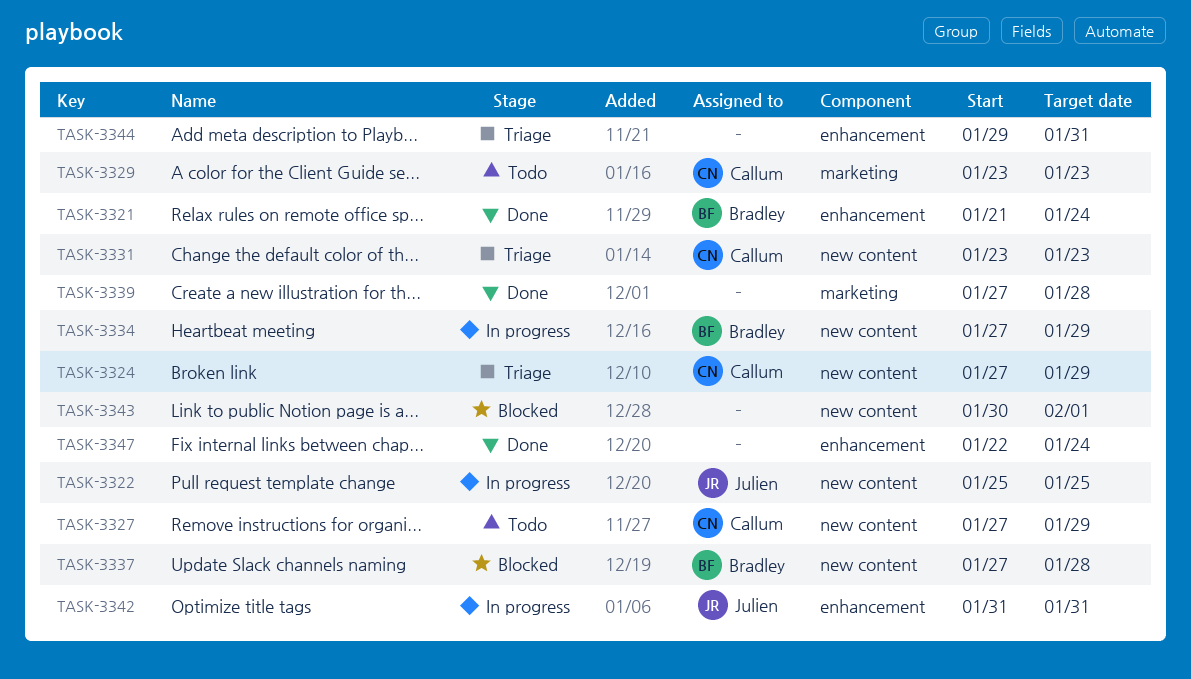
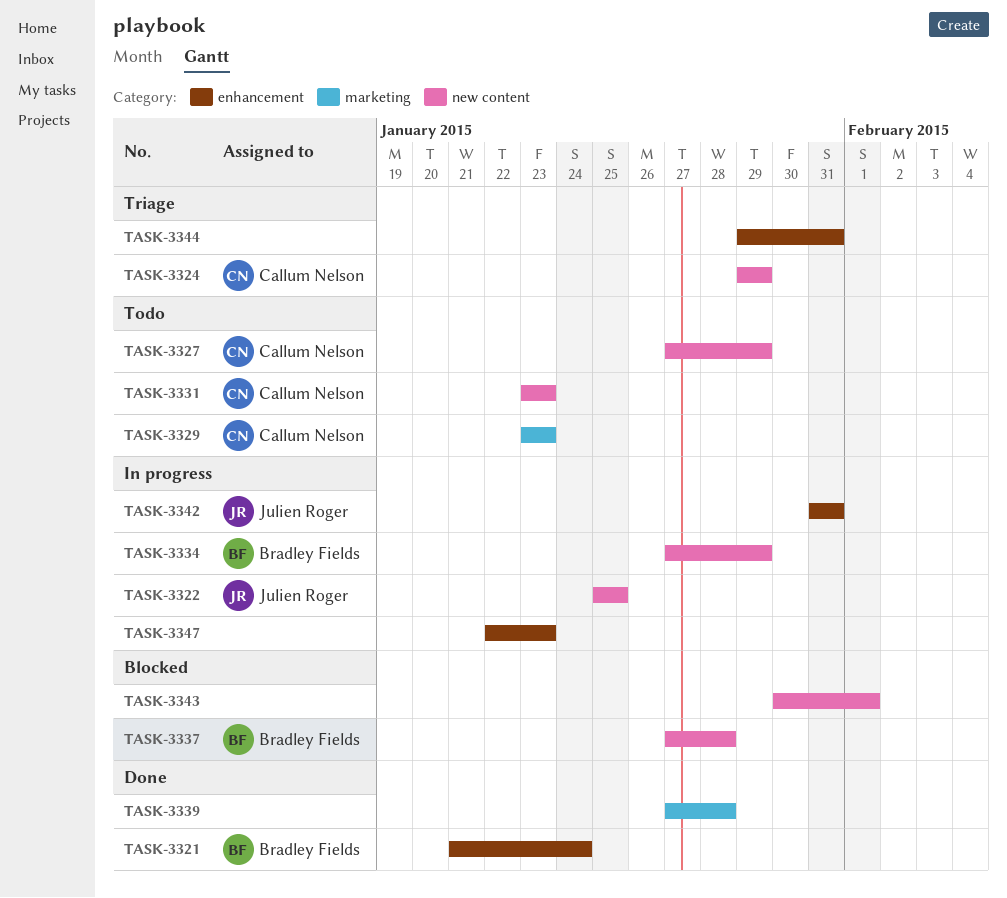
TASK-3324, start: Jan 27 -> Jan 29
TASK-3331, status: Triage -> Todo
TASK-3347, status: Done -> In progress
TASK-3347, due: Jan 24 -> Jan 23

